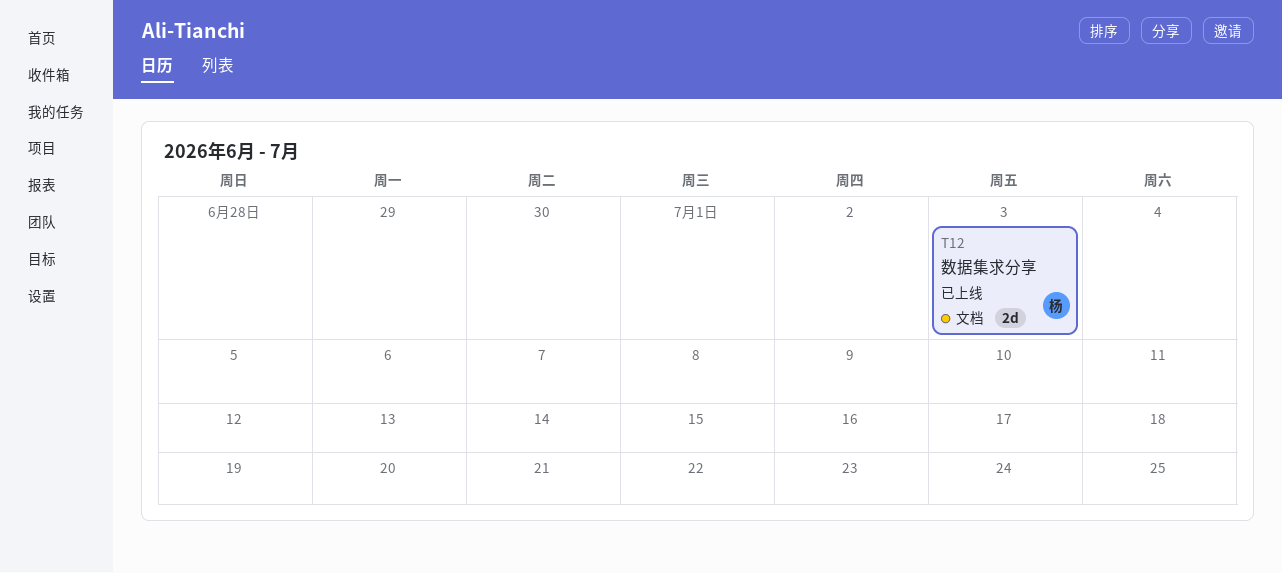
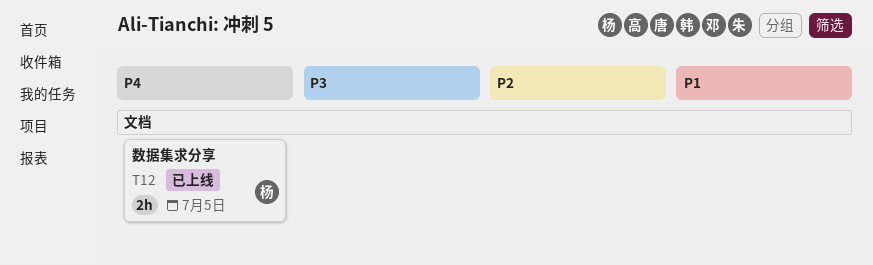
T12, estimate: 2d -> 2h
T12, due: Jul 3 -> Jul 5

